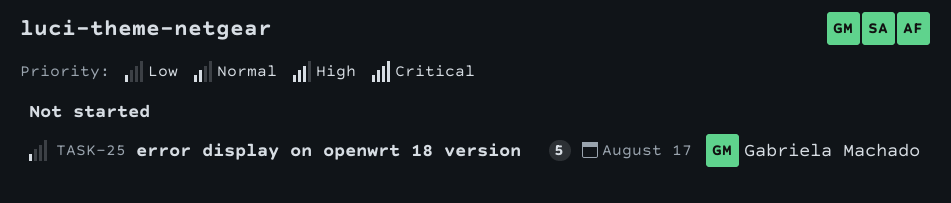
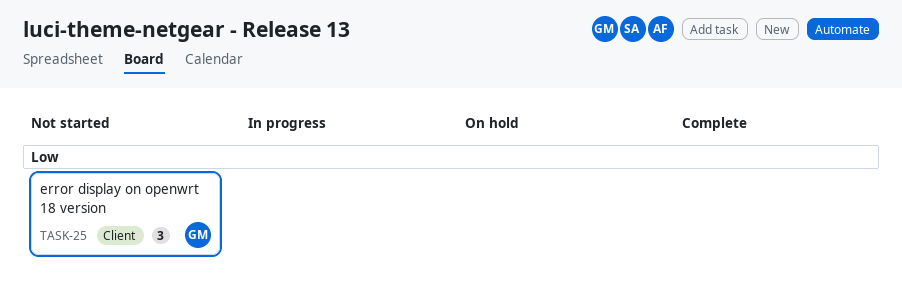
TASK-25, estimate: 5 -> 3

